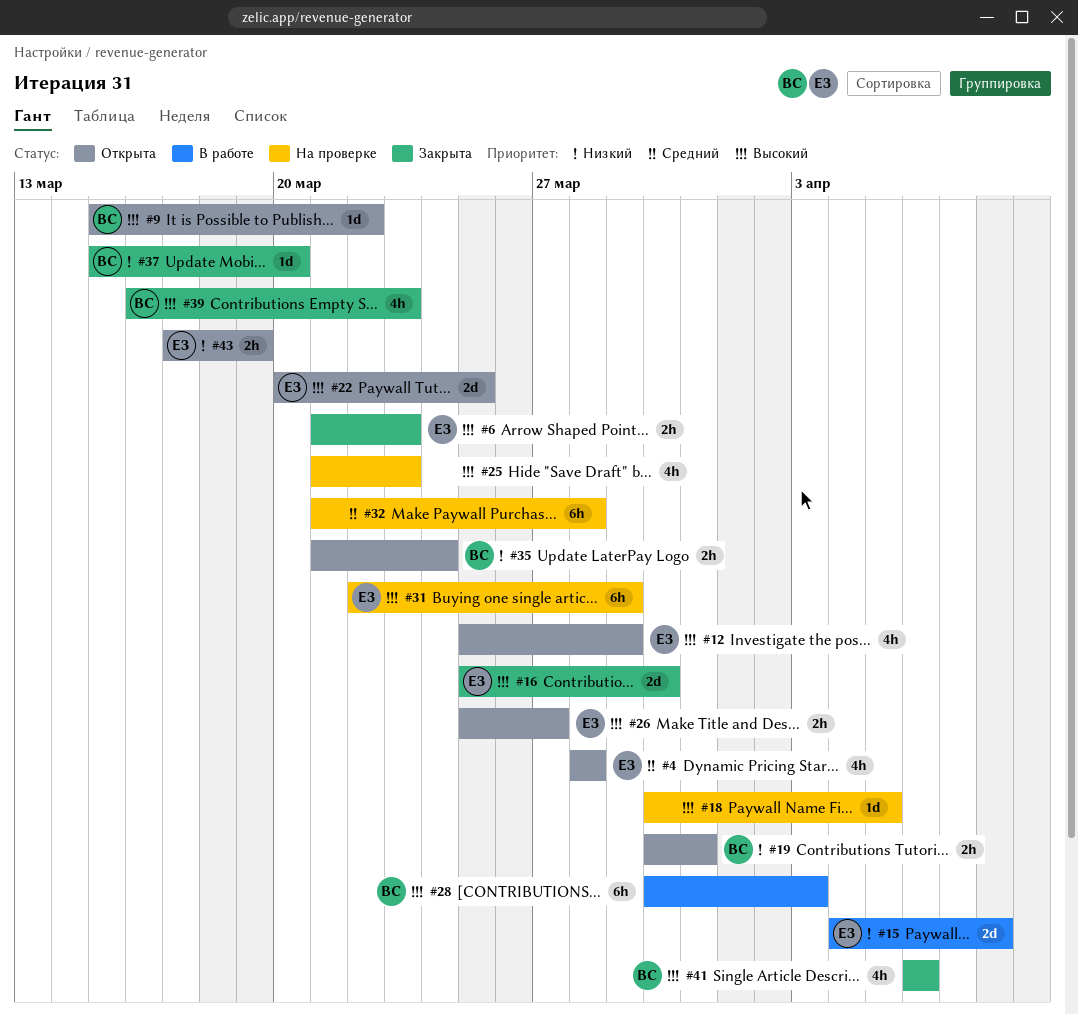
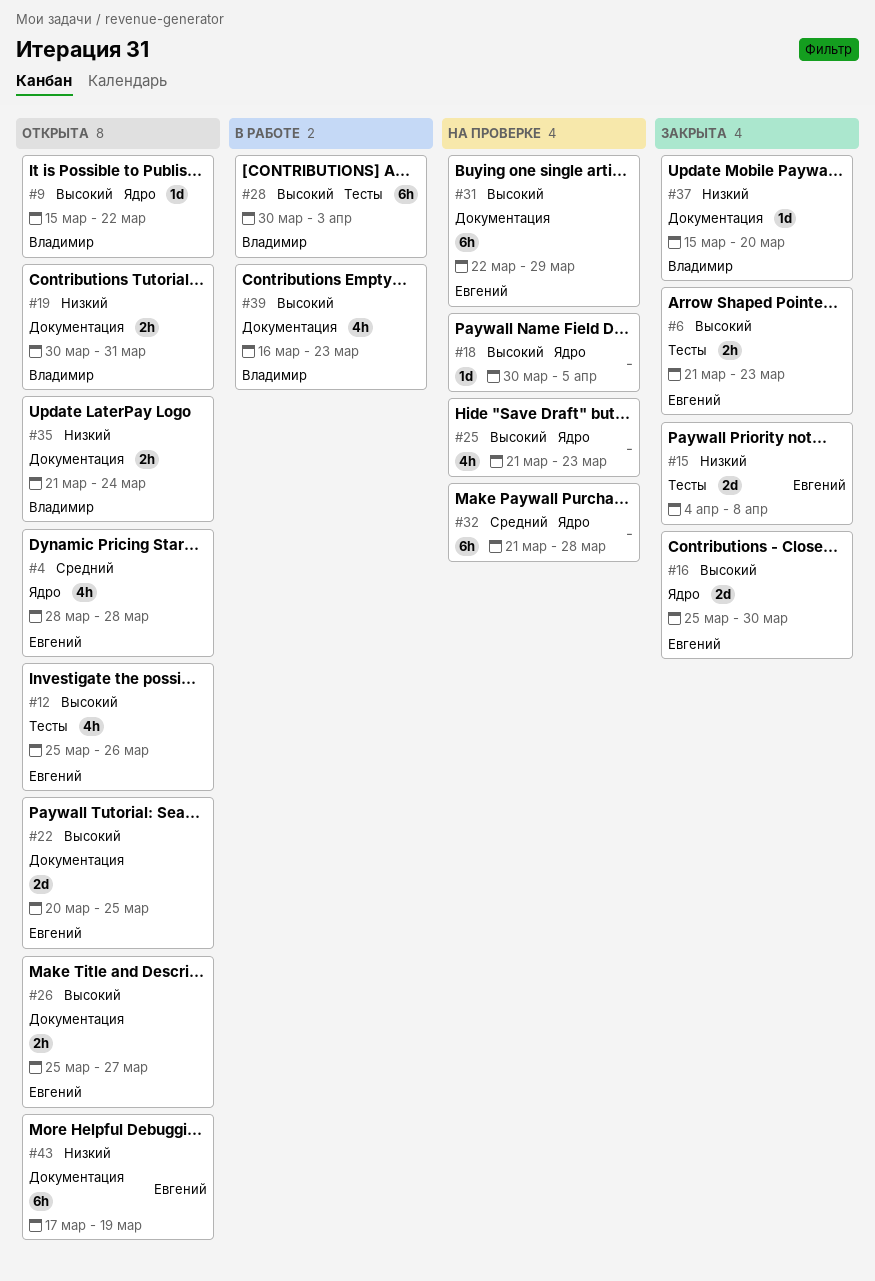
#12, due: Mar 29 -> Mar 26
#15, status: В работе -> Закрыта
#39, status: Закрыта -> В работе
#41: present -> none
#43, estimate: 2h -> 6h

